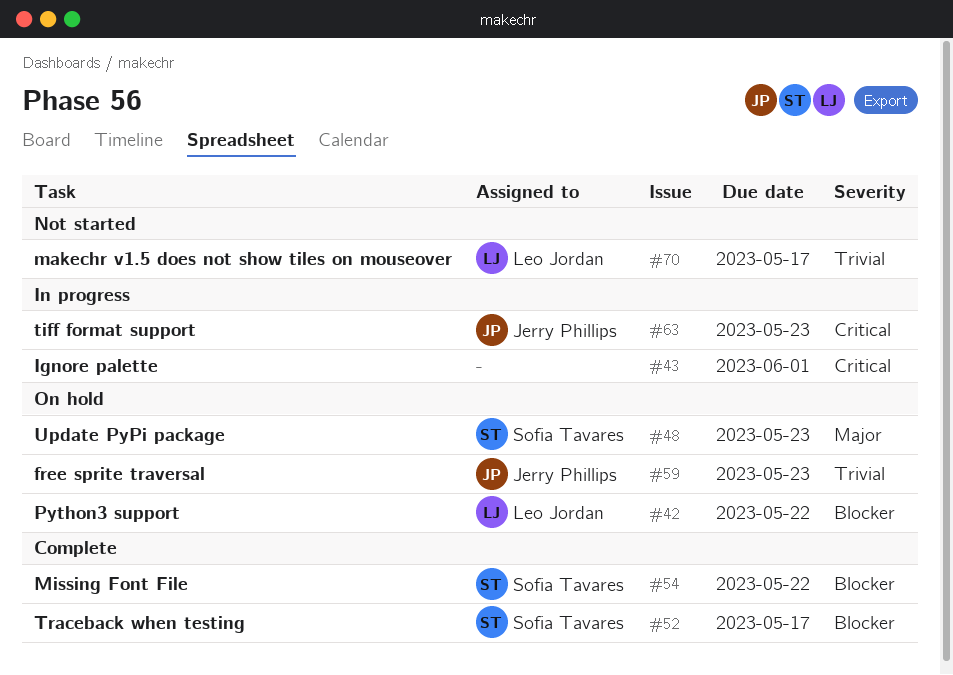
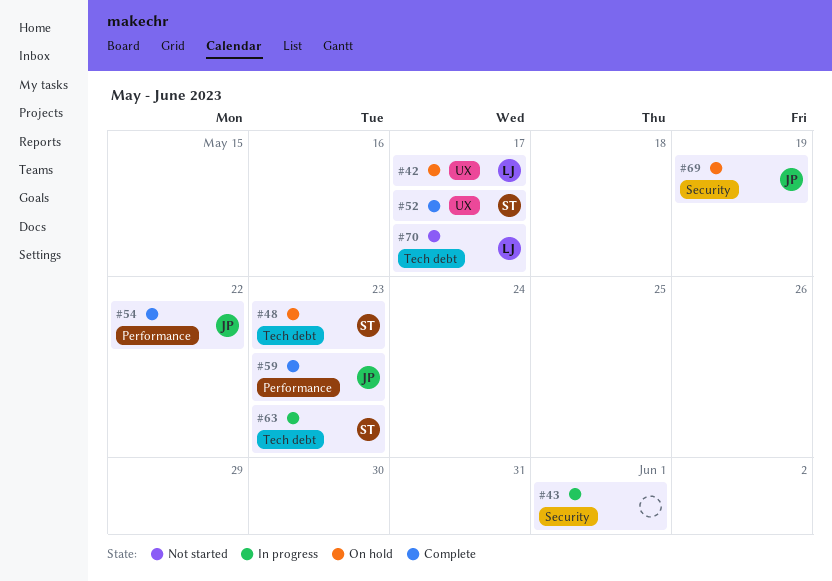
#42, due: May 22 -> May 17
#54, owner: Sofia Tavares -> Jerry Phillips
#59, status: On hold -> Complete
#63, owner: Jerry Phillips -> Sofia Tavares
#69: none -> present

